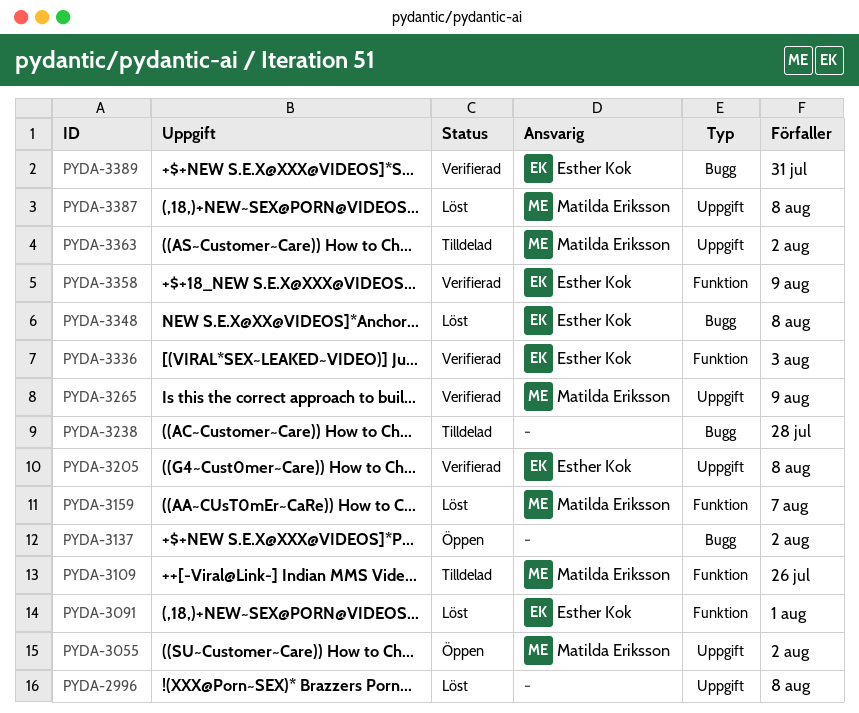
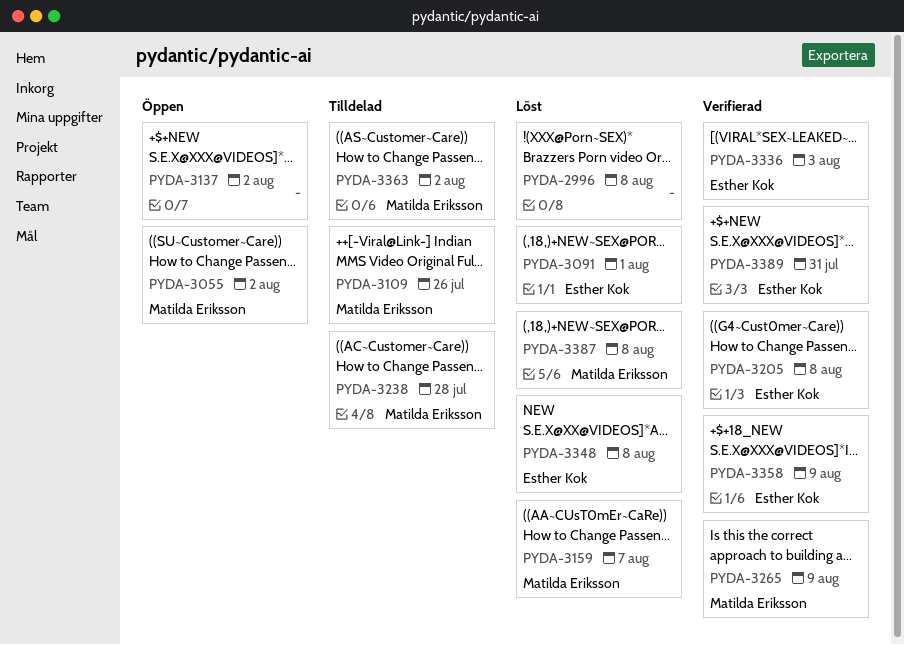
PYDA-3238, owner: none -> Matilda Eriksson

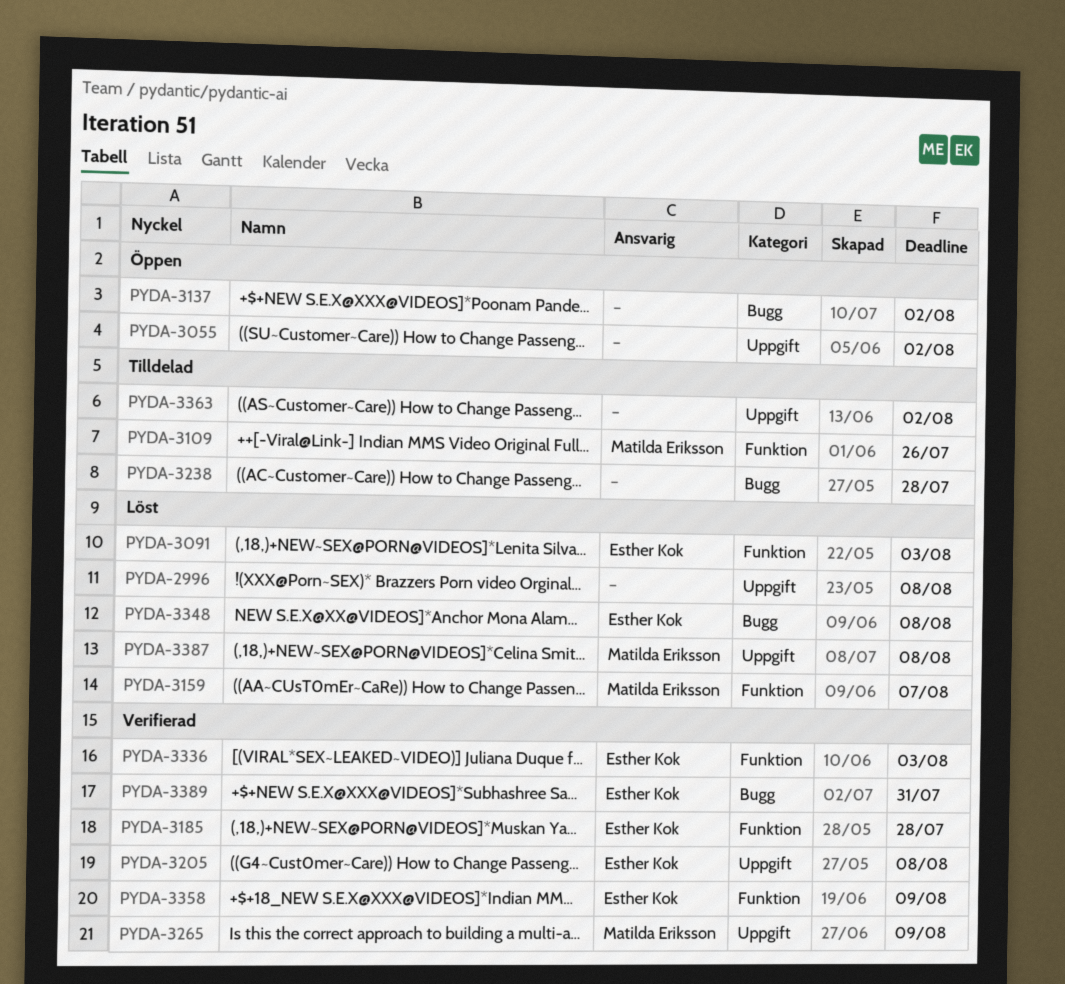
PYDA-3055, owner: Matilda Eriksson -> none
PYDA-3091, due: Aug 1 -> Aug 3
PYDA-3185: none -> present
PYDA-3238, owner: Matilda Eriksson -> none
PYDA-3363, owner: Matilda Eriksson -> none

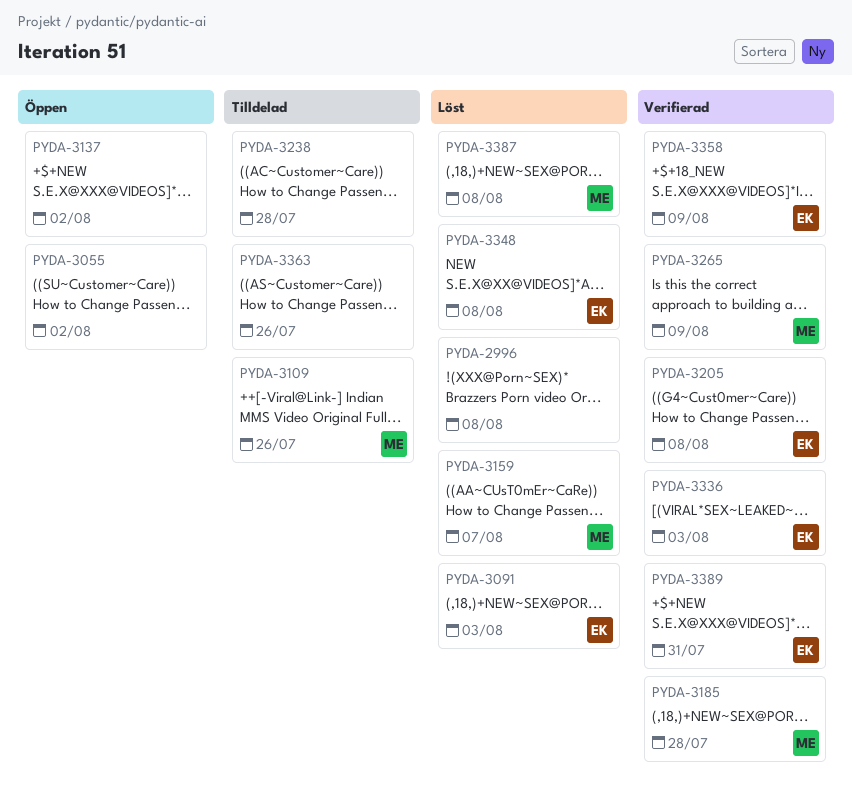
PYDA-3185, owner: Esther Kok -> Matilda Eriksson
PYDA-3363, due: Aug 2 -> Jul 26

